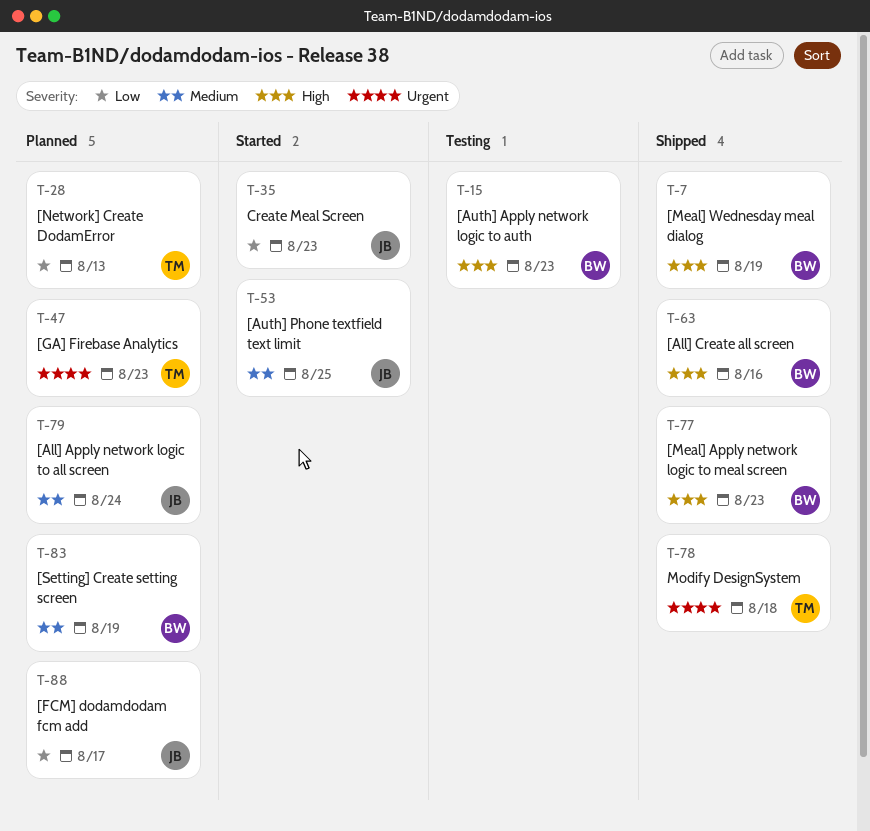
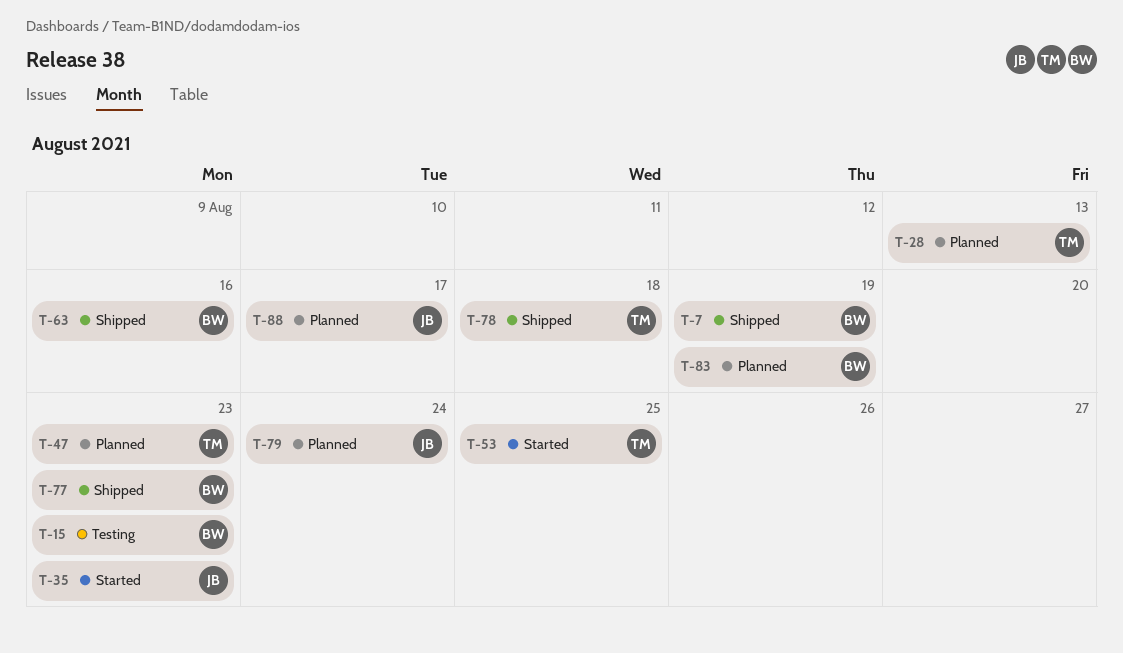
T-53, owner: JB -> TM

